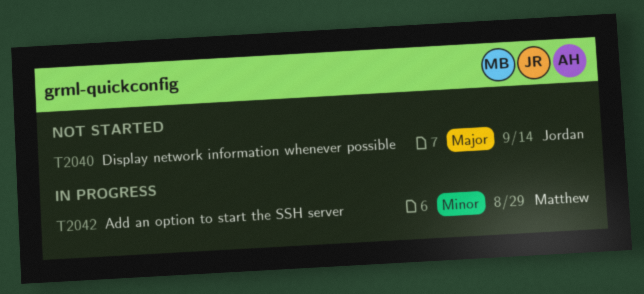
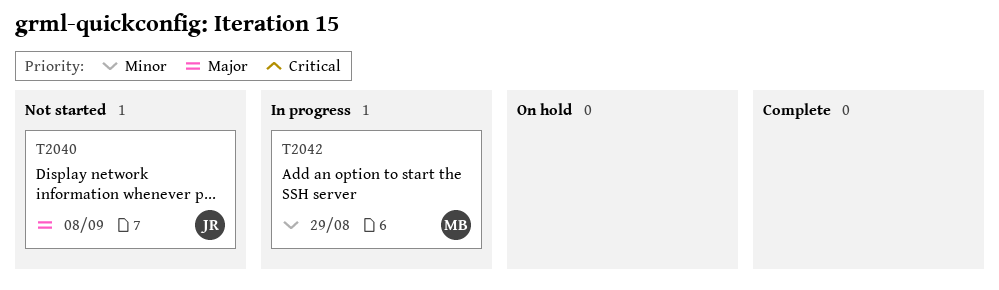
T2040, due: Sep 14 -> Sep 8

